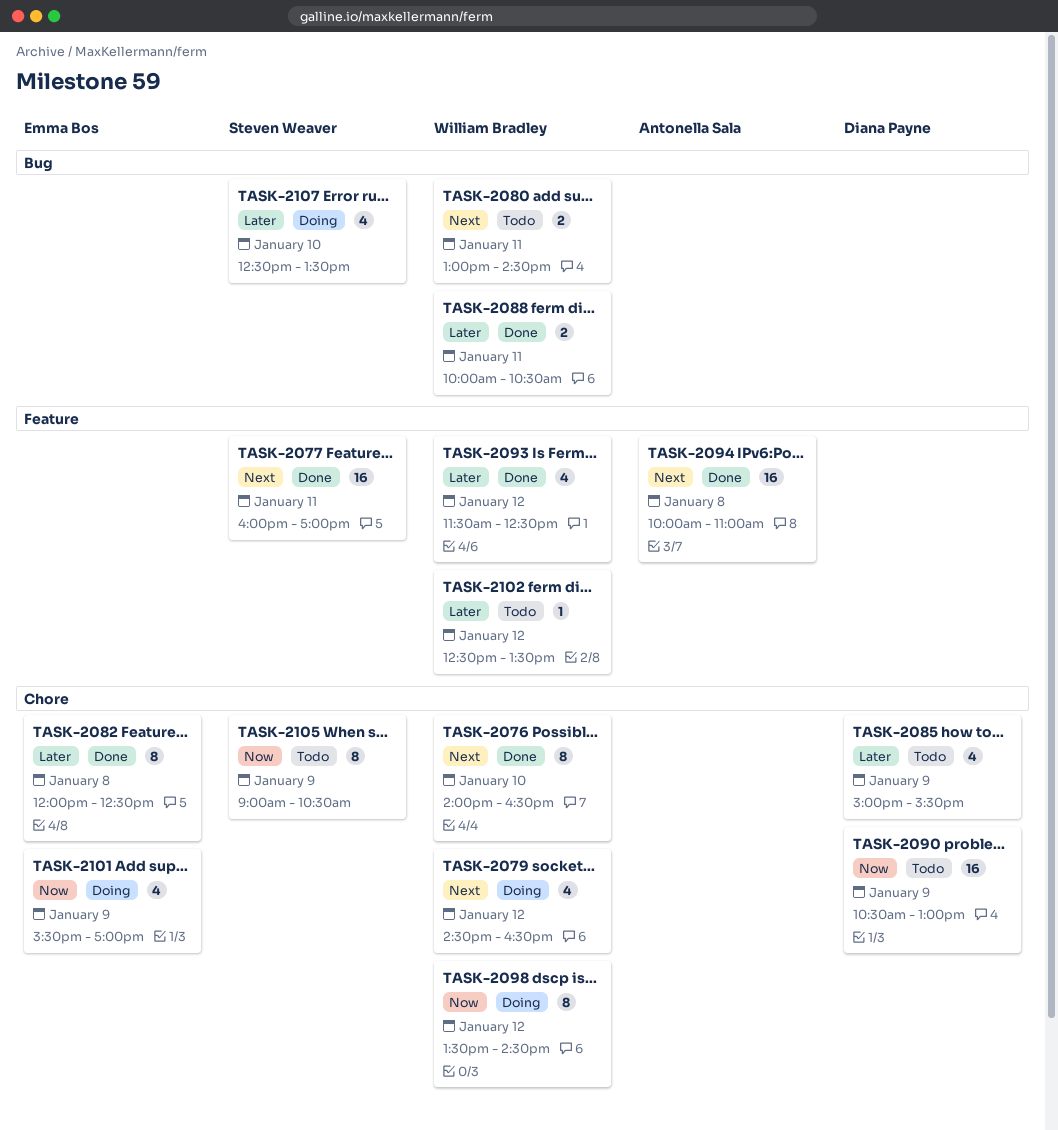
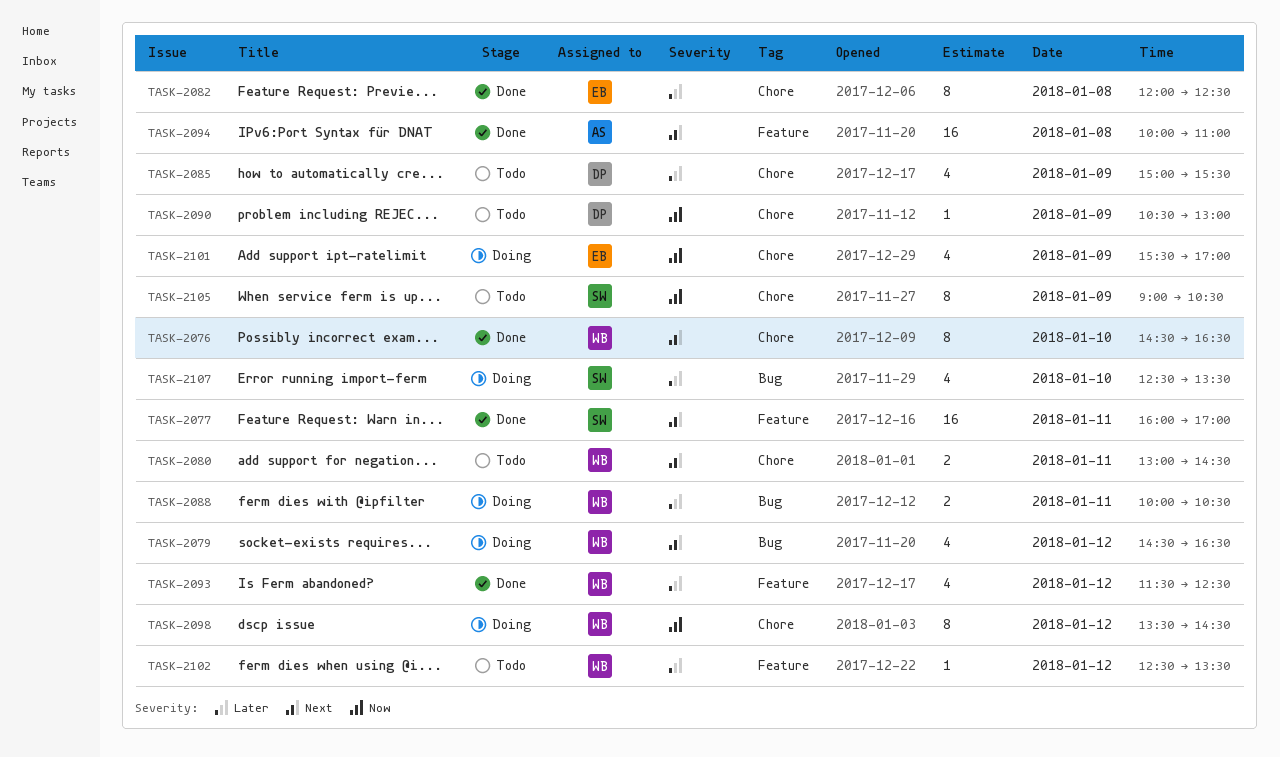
TASK-2076, begins: 14:00 -> 14:30
TASK-2079, label: Chore -> Bug
TASK-2080, label: Bug -> Chore
TASK-2088, status: Done -> Doing
TASK-2090, estimate: 16 -> 1

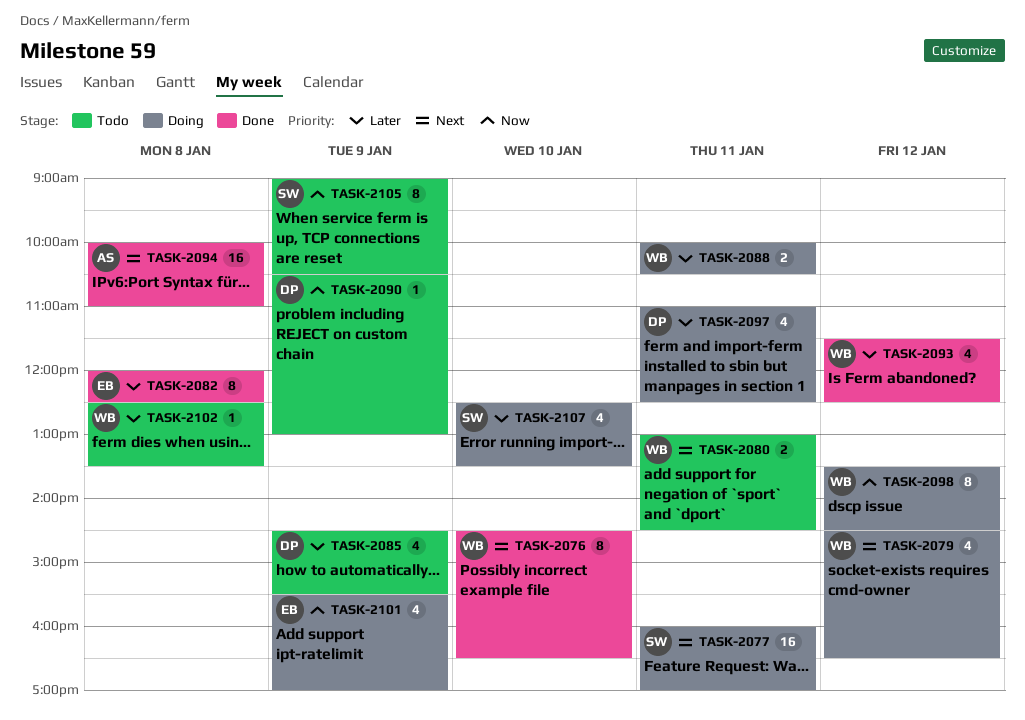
TASK-2077, status: Done -> Doing
TASK-2085, begins: 15:00 -> 14:30
TASK-2097: none -> present
TASK-2102, day: Jan 12 -> Jan 8

